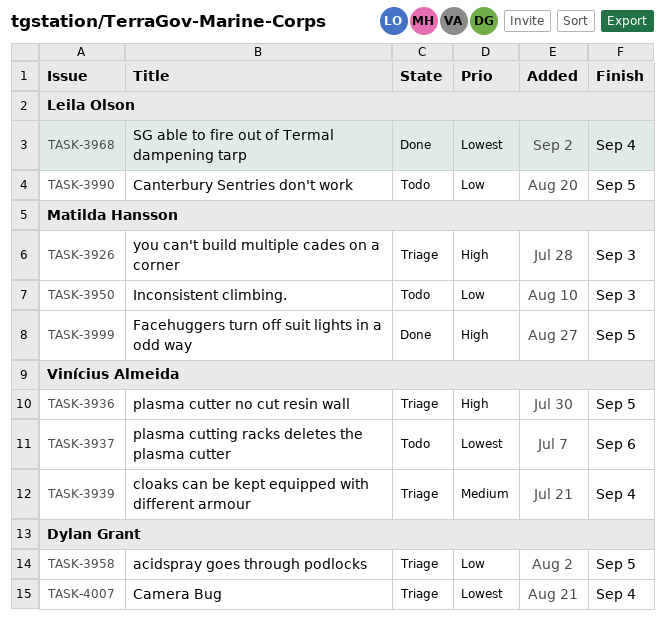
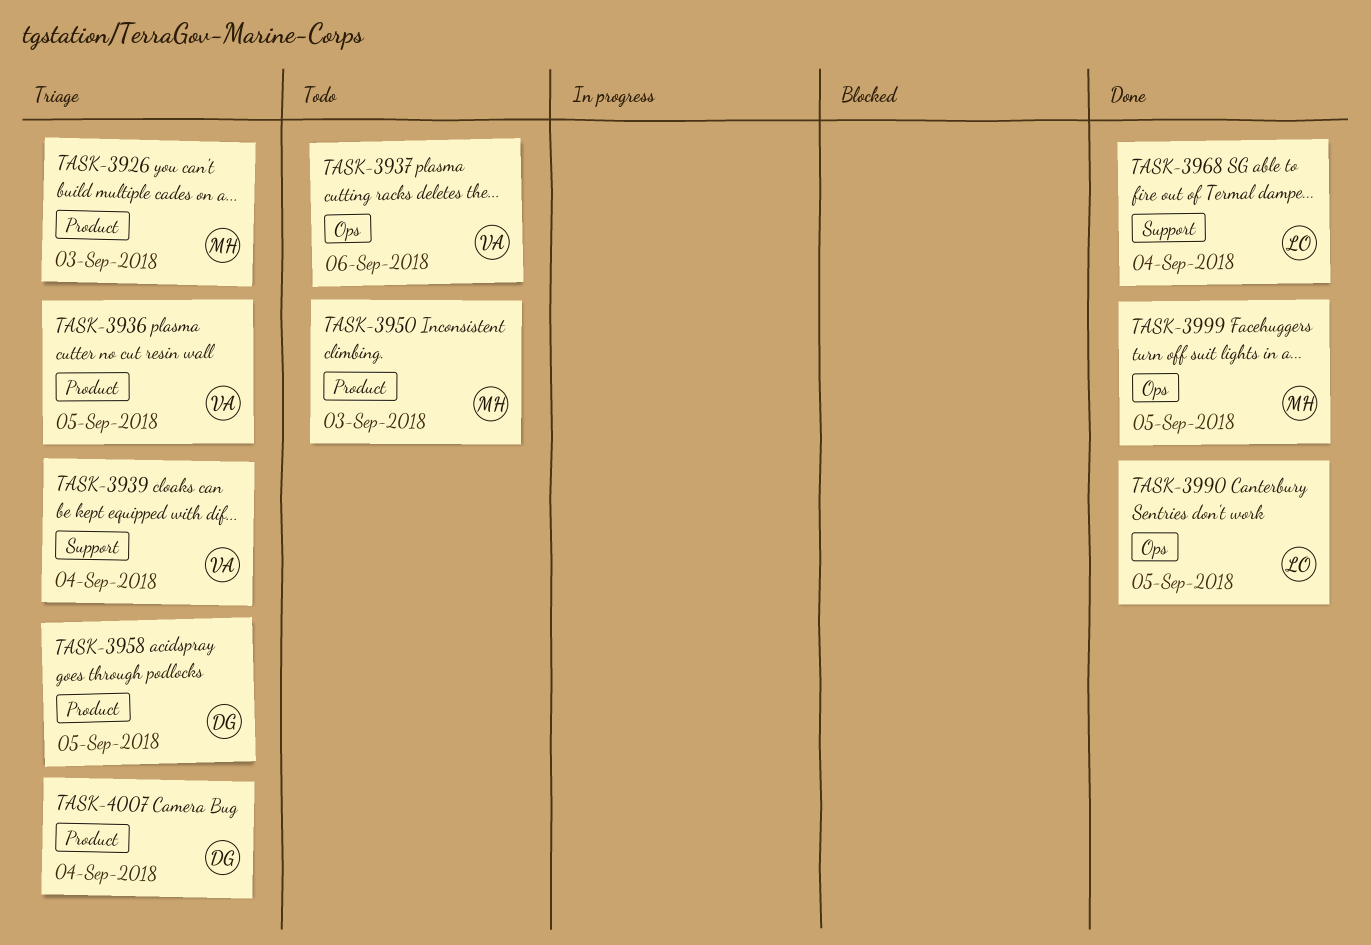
TASK-3990, status: Todo -> Done

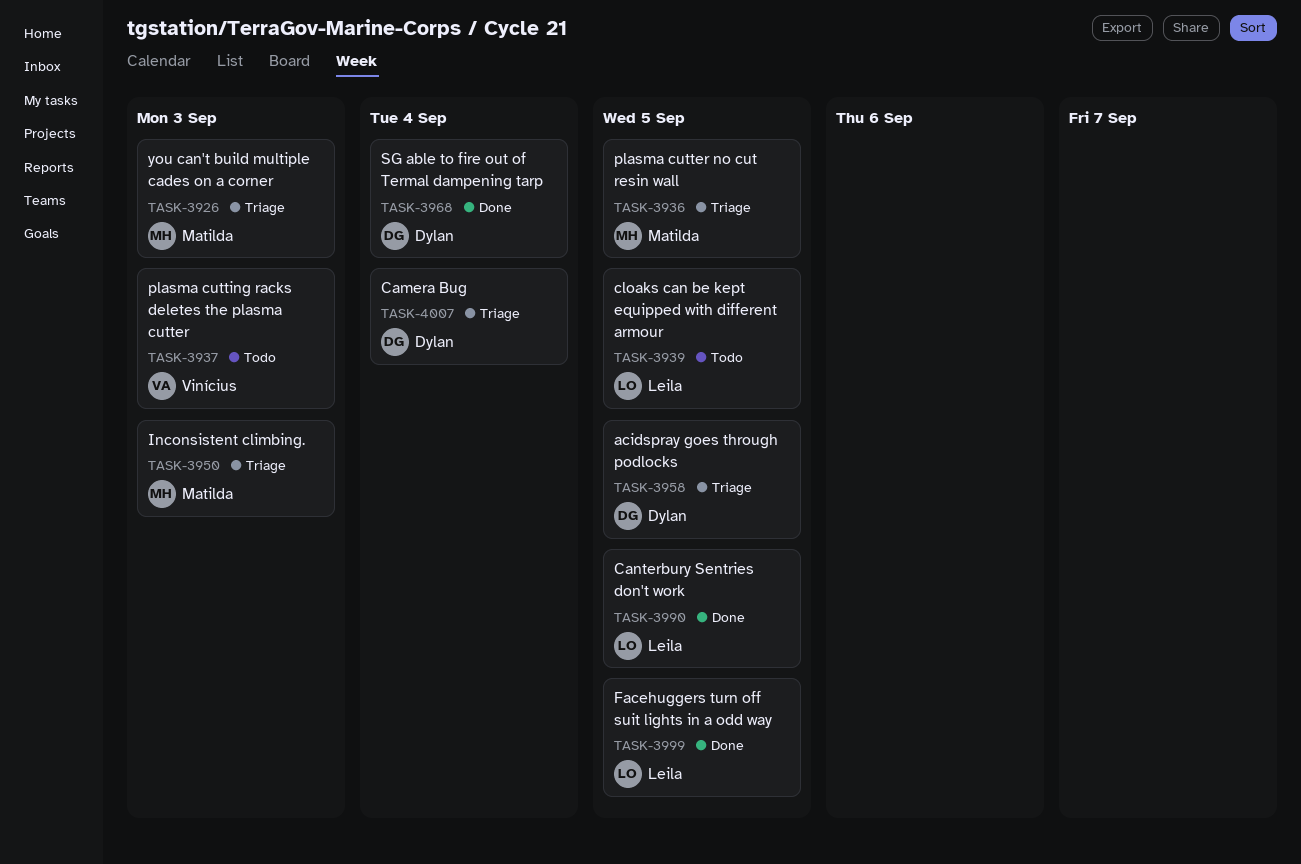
TASK-3936, owner: Vinícius -> Matilda
TASK-3937, due: Sep 6 -> Sep 3
TASK-3939, status: Triage -> Todo
TASK-3939, owner: Vinícius -> Leila
TASK-3939, due: Sep 4 -> Sep 5
TASK-3950, status: Todo -> Triage
TASK-3968, owner: Leila -> Dylan
TASK-3999, owner: Matilda -> Leila

